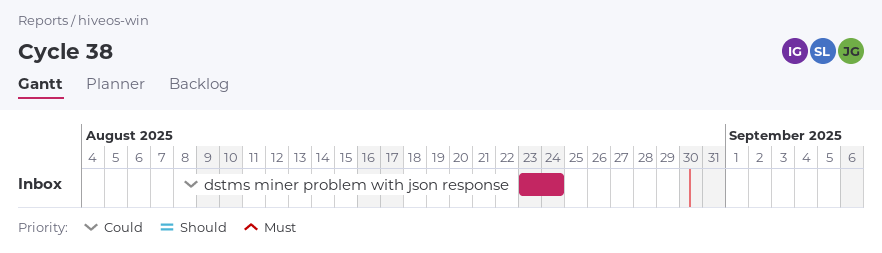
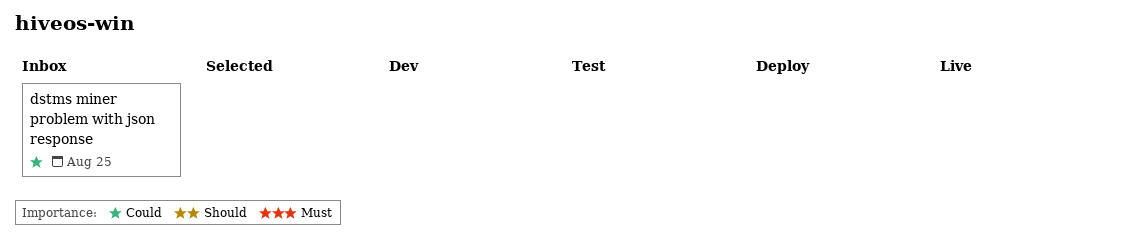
dstms miner problem with json response, due: Aug 24 -> Aug 25

